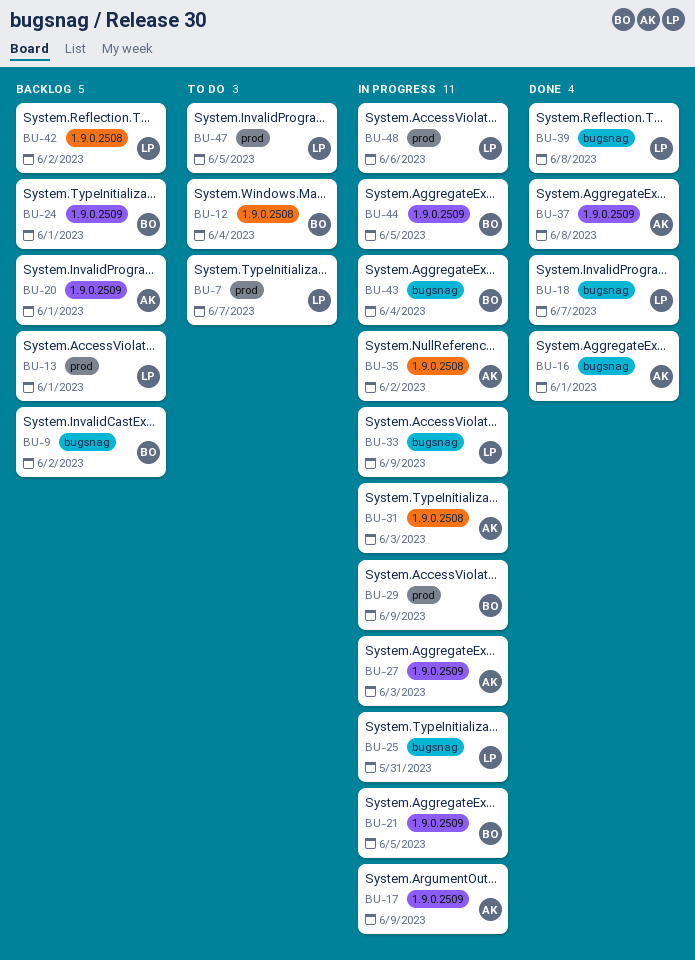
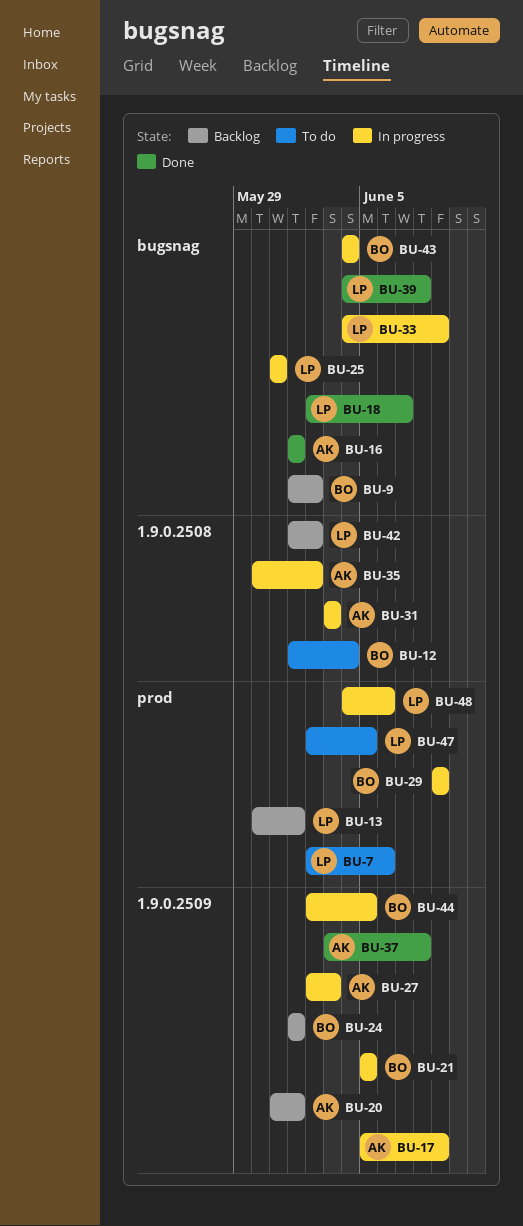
BU-7, due: Jun 7 -> Jun 6

